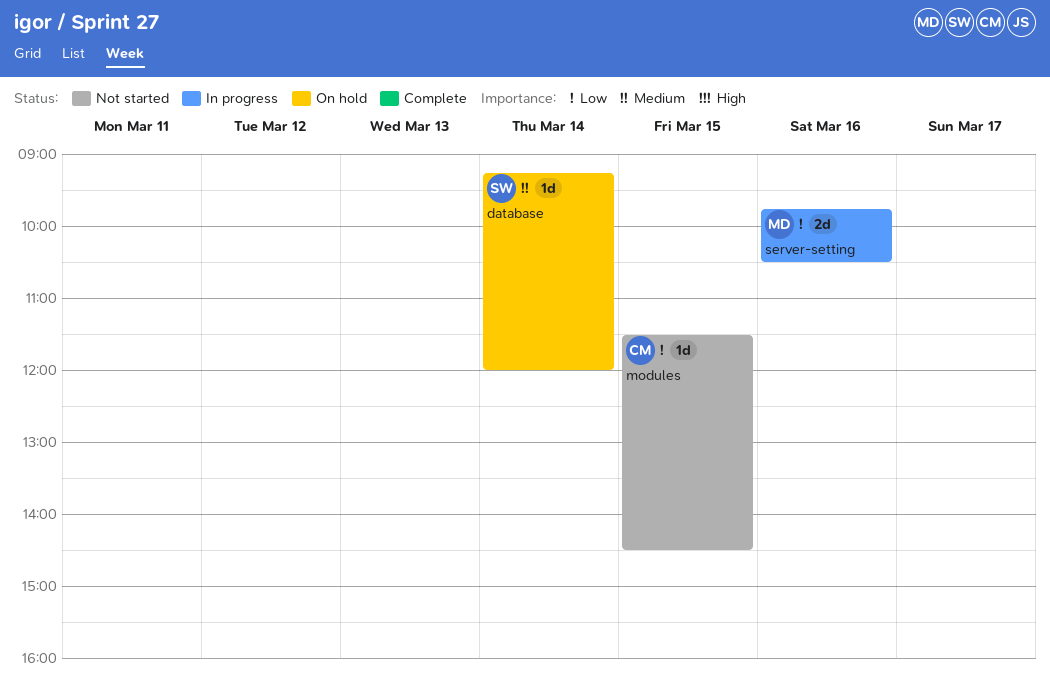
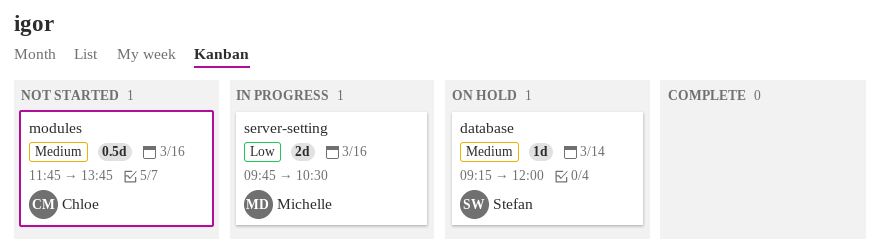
modules, priority: Low -> Medium
modules, estimate: 1d -> 0.5d
modules, day: Mar 15 -> Mar 16
modules, begins: 11:30 -> 11:45
modules, ends: 14:30 -> 13:45

